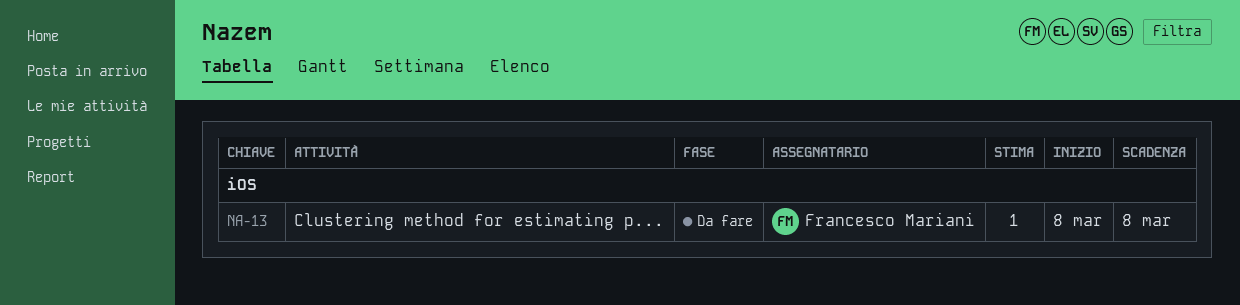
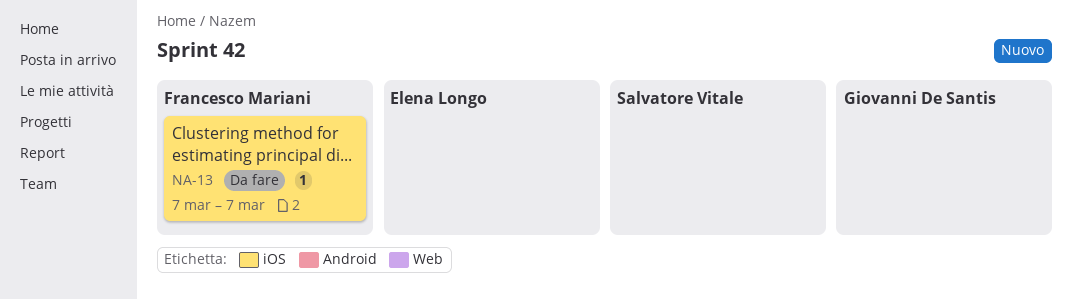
NA-13, start: Mar 8 -> Mar 7
NA-13, due: Mar 8 -> Mar 7

